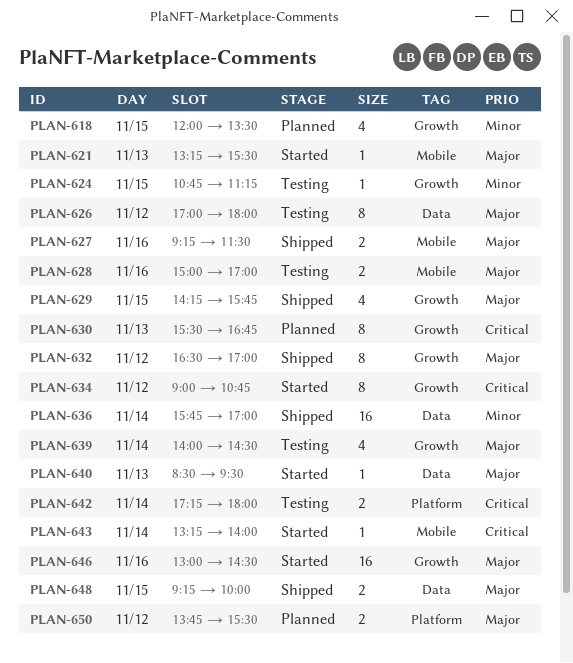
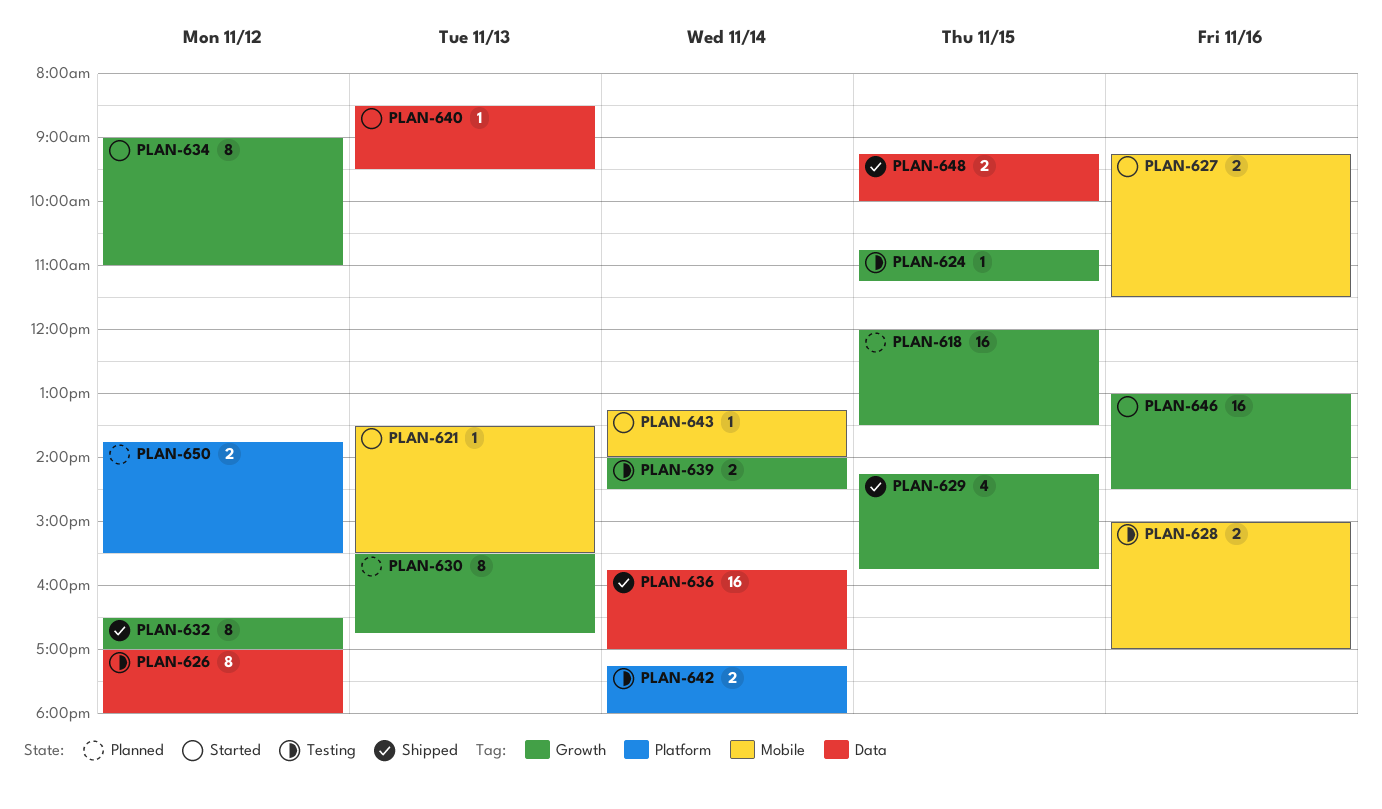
PLAN-618, estimate: 4 -> 16
PLAN-621, begins: 13:15 -> 13:30
PLAN-627, status: Shipped -> Started
PLAN-634, ends: 10:45 -> 11:00
PLAN-639, estimate: 4 -> 2

